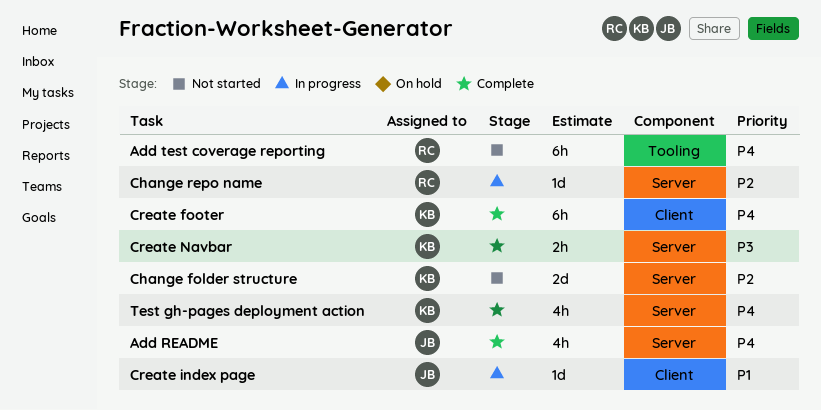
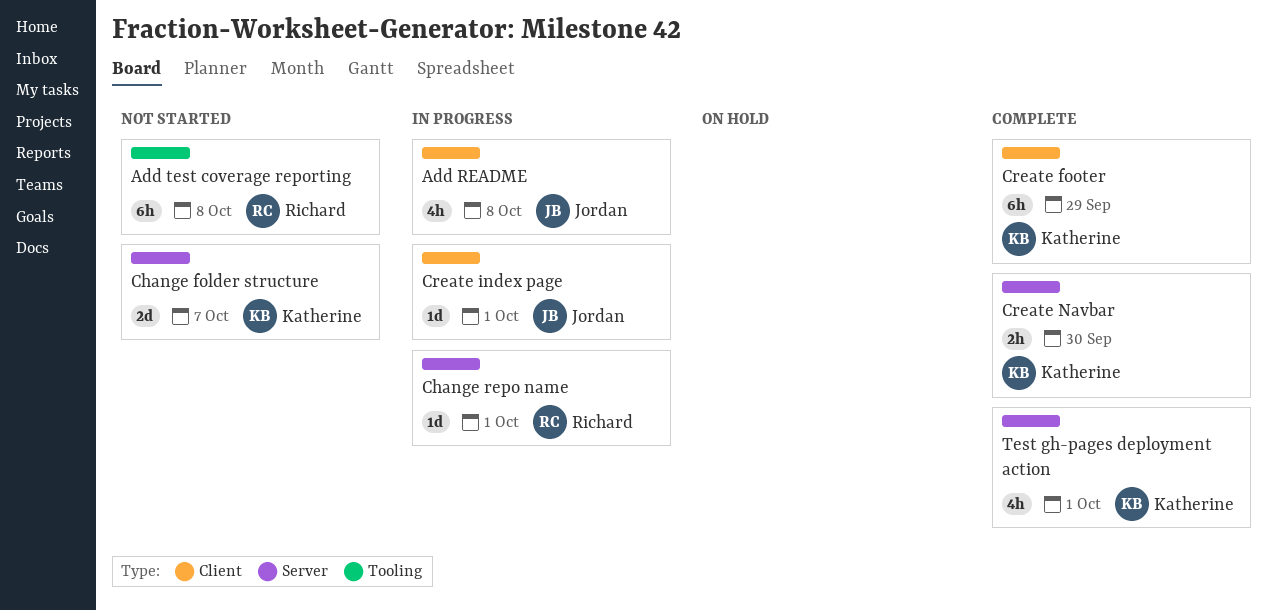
Add README, status: Complete -> In progress
Add README, label: Server -> Client

